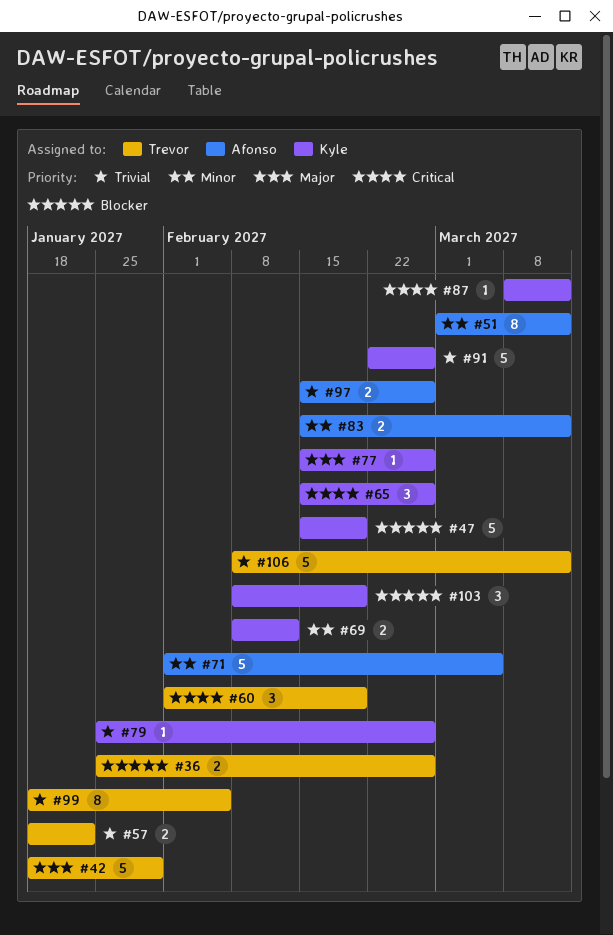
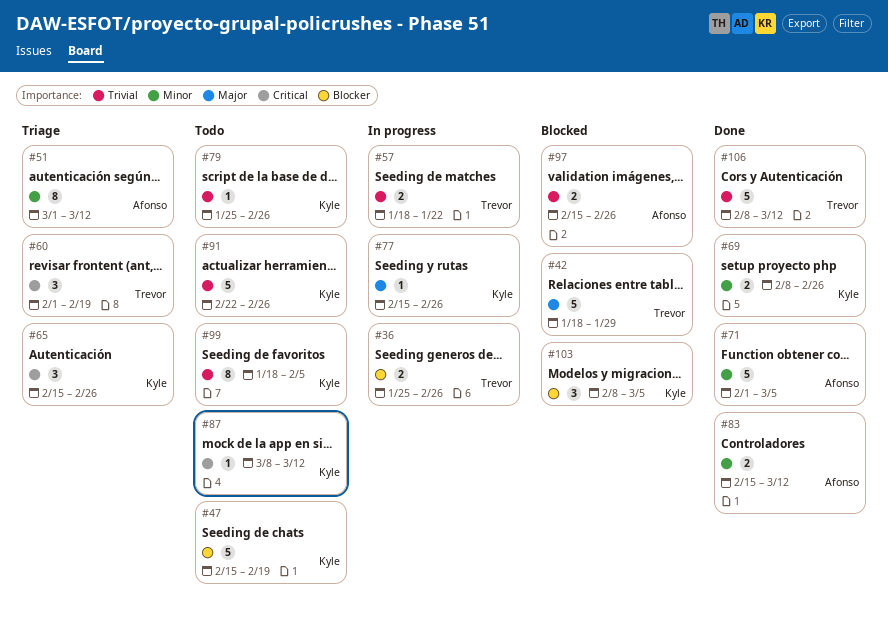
#69, due: Feb 12 -> Feb 26
#99, owner: Trevor -> Kyle
#103, due: Feb 19 -> Mar 5

